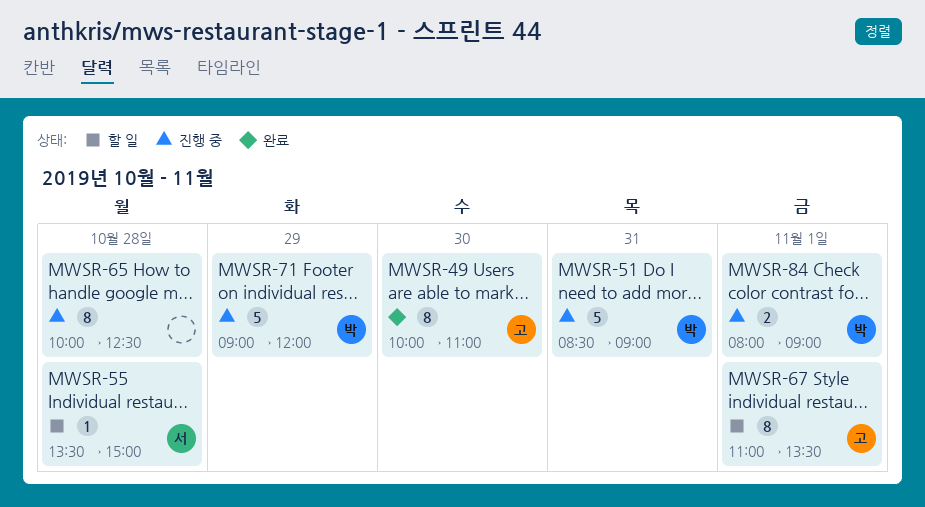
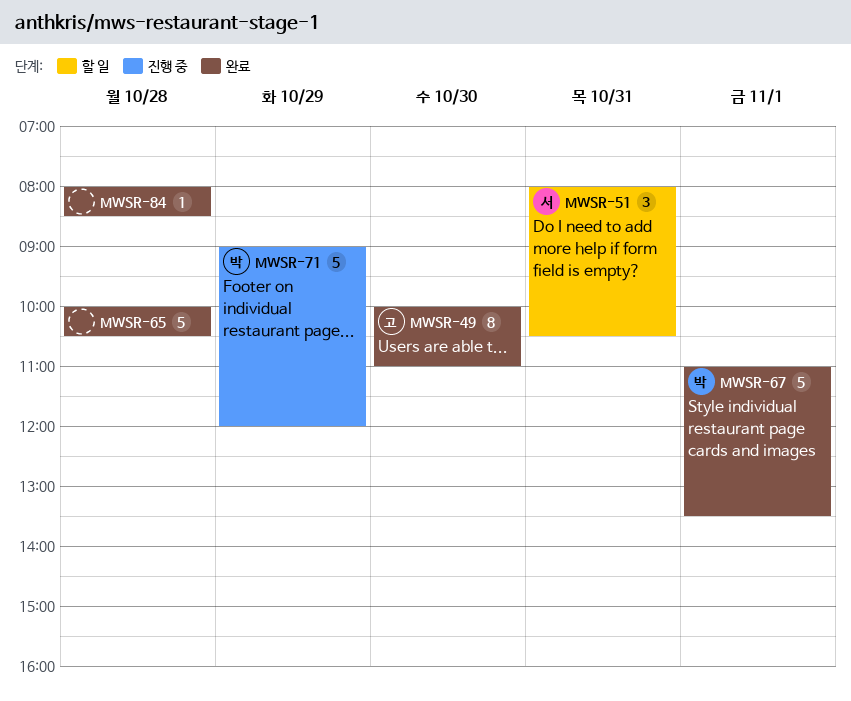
MWSR-51, status: 진행 중 -> 할 일
MWSR-51, owner: 박 -> 서
MWSR-51, estimate: 5 -> 3
MWSR-51, begins: 08:30 -> 08:00
MWSR-51, ends: 09:00 -> 10:30
MWSR-55: present -> none
MWSR-65, status: 진행 중 -> 완료
MWSR-65, estimate: 8 -> 5
MWSR-65, ends: 12:30 -> 10:30
MWSR-67, status: 할 일 -> 완료
MWSR-67, owner: 고 -> 박
MWSR-67, estimate: 8 -> 5
MWSR-84, status: 진행 중 -> 완료
MWSR-84, owner: 박 -> none
MWSR-84, estimate: 2 -> 1
MWSR-84, day: Nov 1 -> Oct 28
MWSR-84, ends: 09:00 -> 08:30

